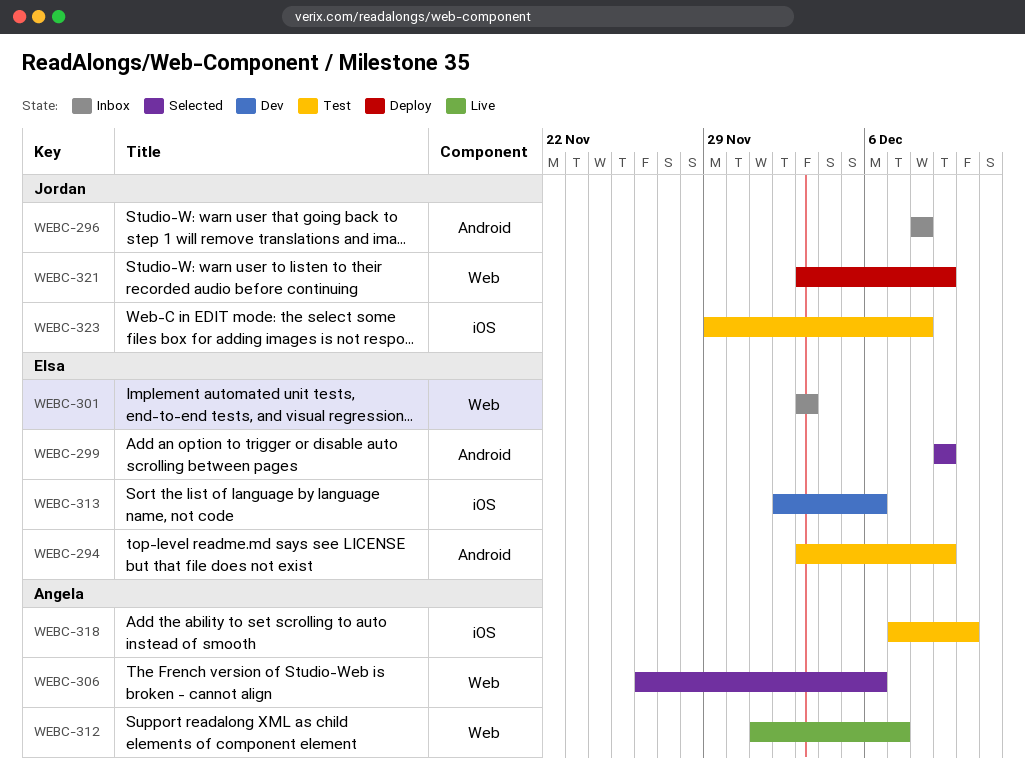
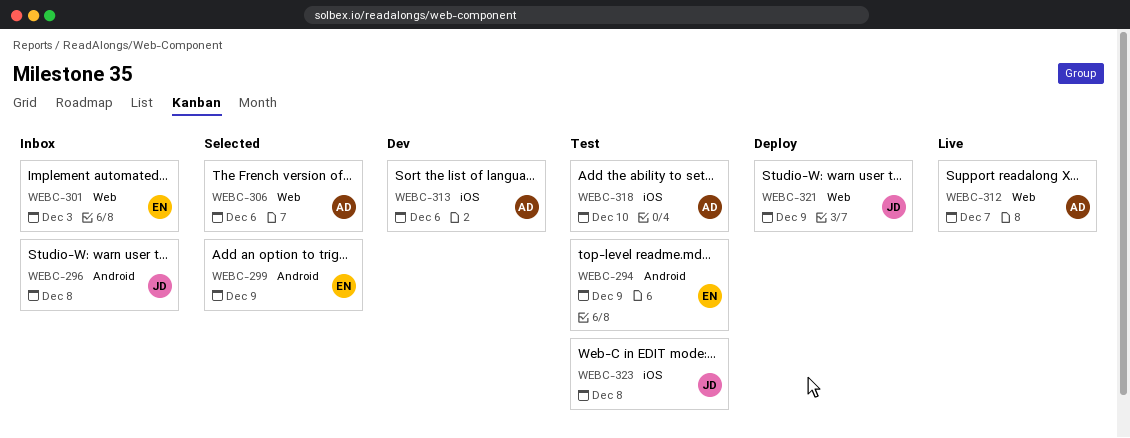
WEBC-313, owner: Elsa -> Angela

